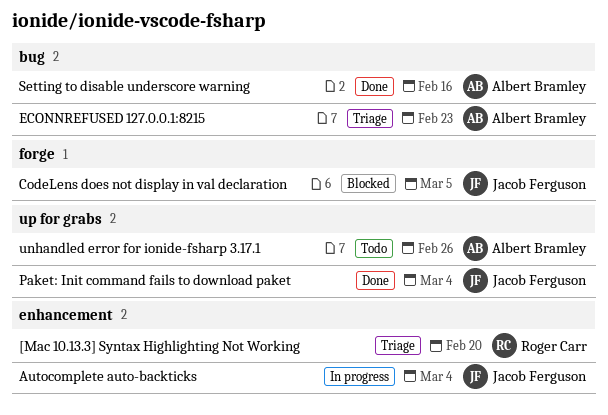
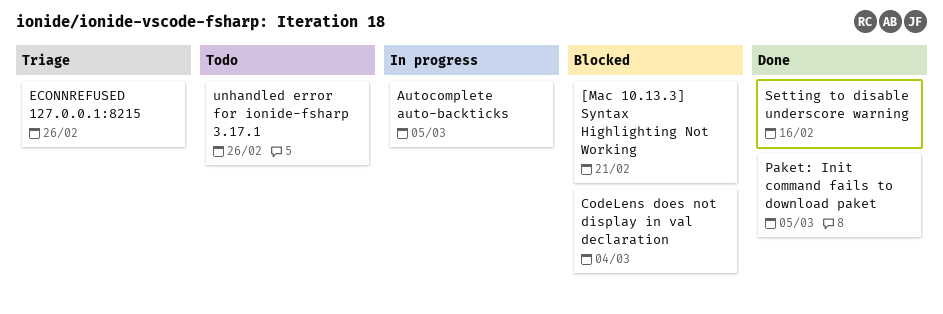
[Mac 10.13.3] Syntax Highlighting Not Working, status: Triage -> Blocked
[Mac 10.13.3] Syntax Highlighting Not Working, due: Feb 20 -> Feb 21
Autocomplete auto-backticks, due: Mar 4 -> Mar 5
CodeLens does not display in val declaration, due: Mar 5 -> Mar 4
ECONNREFUSED 127.0.0.1:8215, due: Feb 23 -> Feb 26
Paket: Init command fails to download paket, due: Mar 4 -> Mar 5

